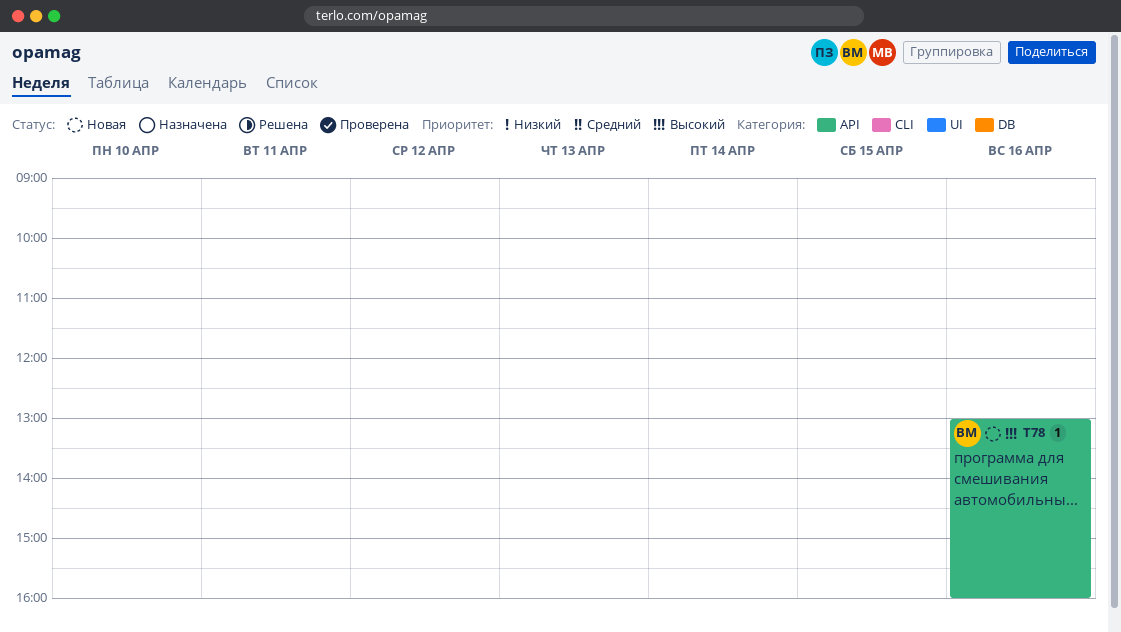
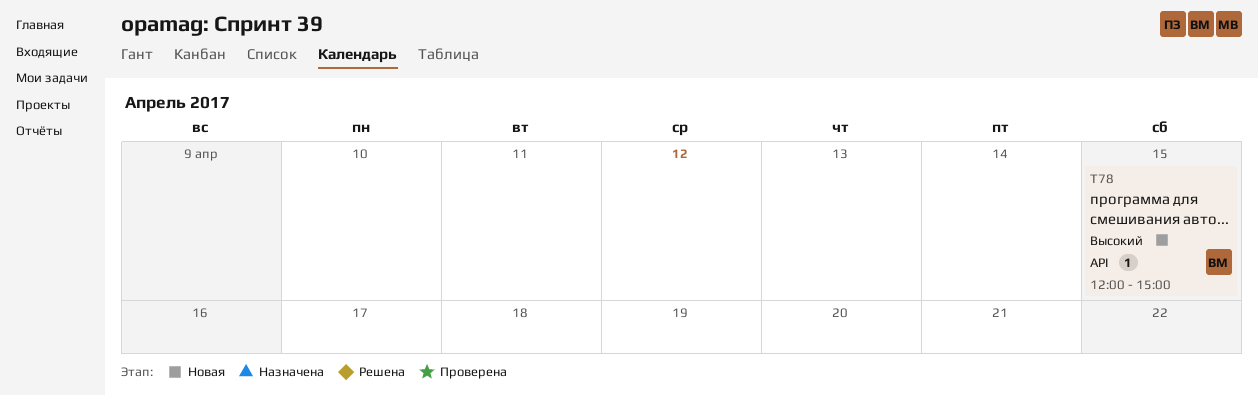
T78, day: Apr 16 -> Apr 15
T78, begins: 13:00 -> 12:00
T78, ends: 16:00 -> 15:00

